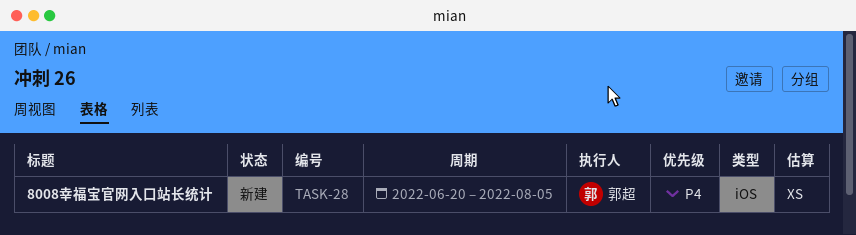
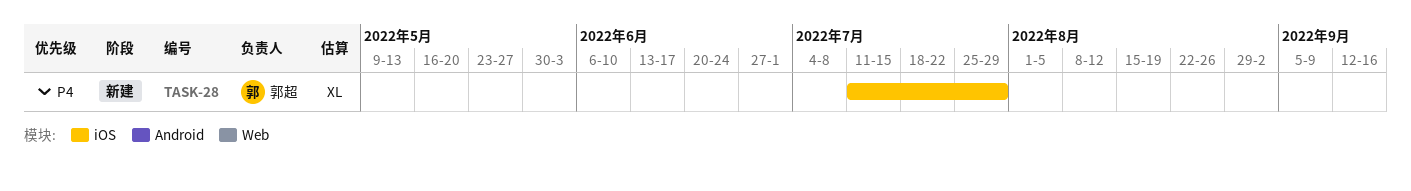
TASK-28, estimate: XS -> XL
TASK-28, start: Jun 20 -> Jul 11
TASK-28, due: Aug 5 -> Jul 29

